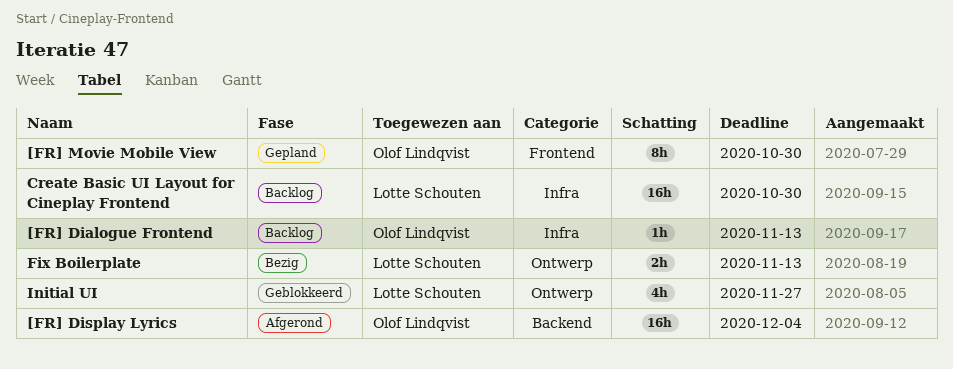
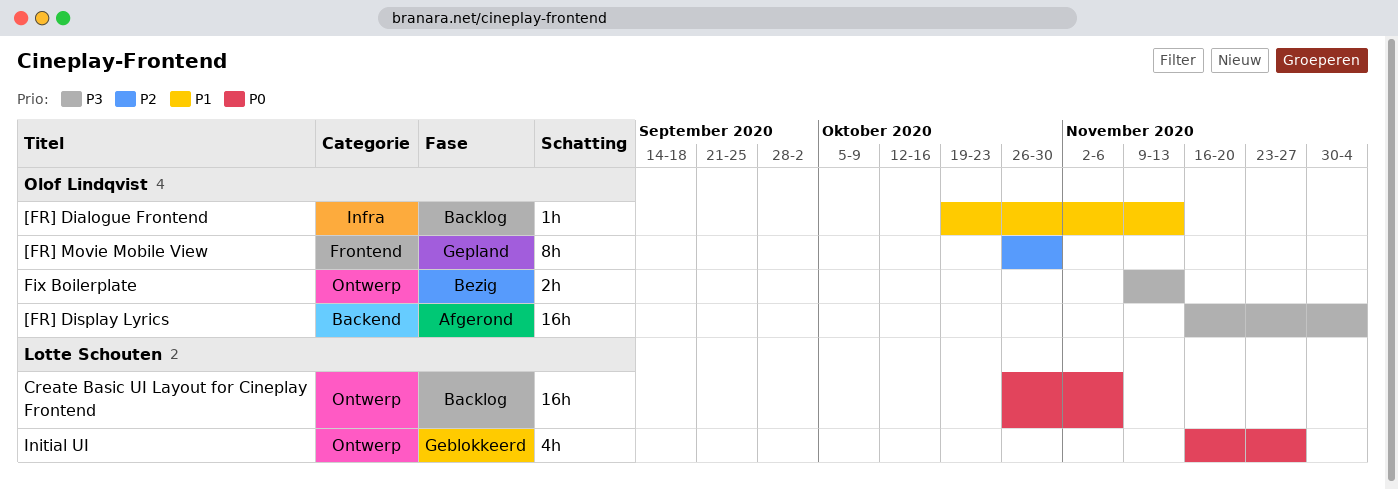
Create Basic UI Layout for Cineplay Frontend, label: Infra -> Ontwerp
Create Basic UI Layout for Cineplay Frontend, due: Oct 30 -> Nov 6
Fix Boilerplate, owner: Lotte Schouten -> Olof Lindqvist

